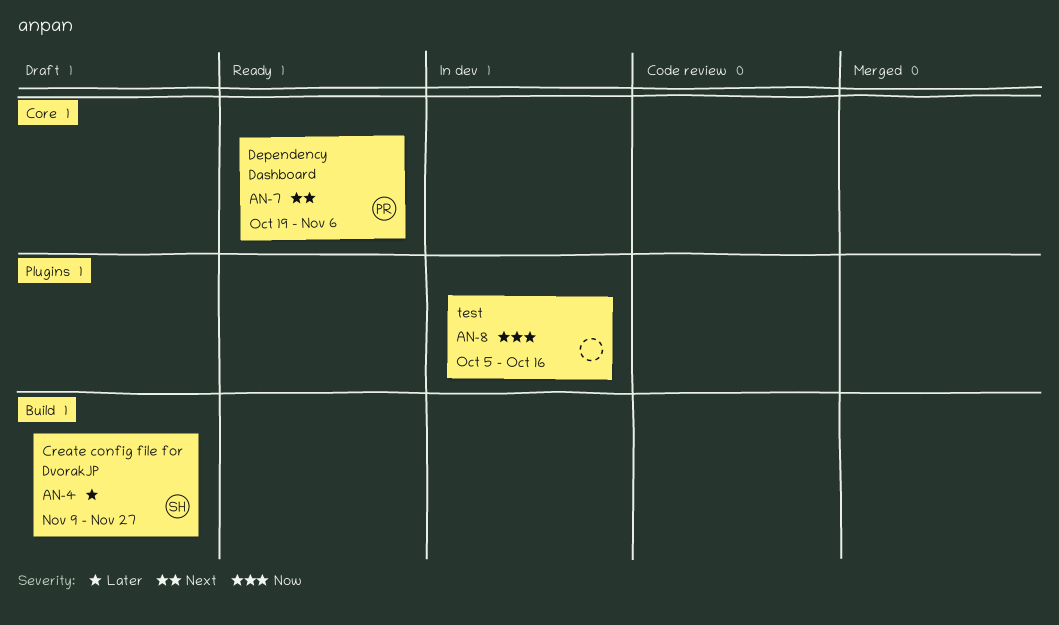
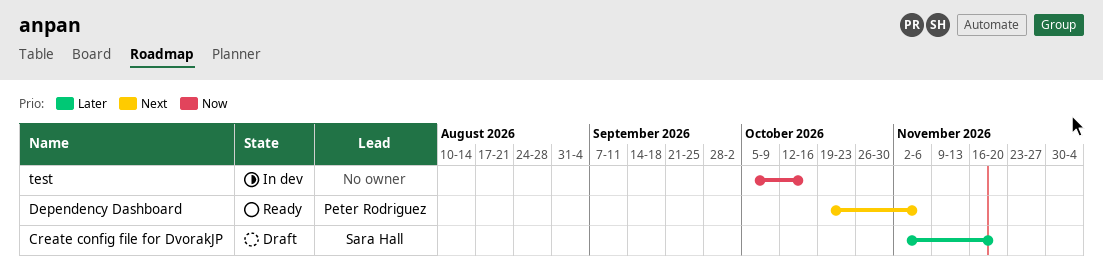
Create config file for DvorakJP, start: Nov 9 -> Nov 2
Create config file for DvorakJP, due: Nov 27 -> Nov 20

